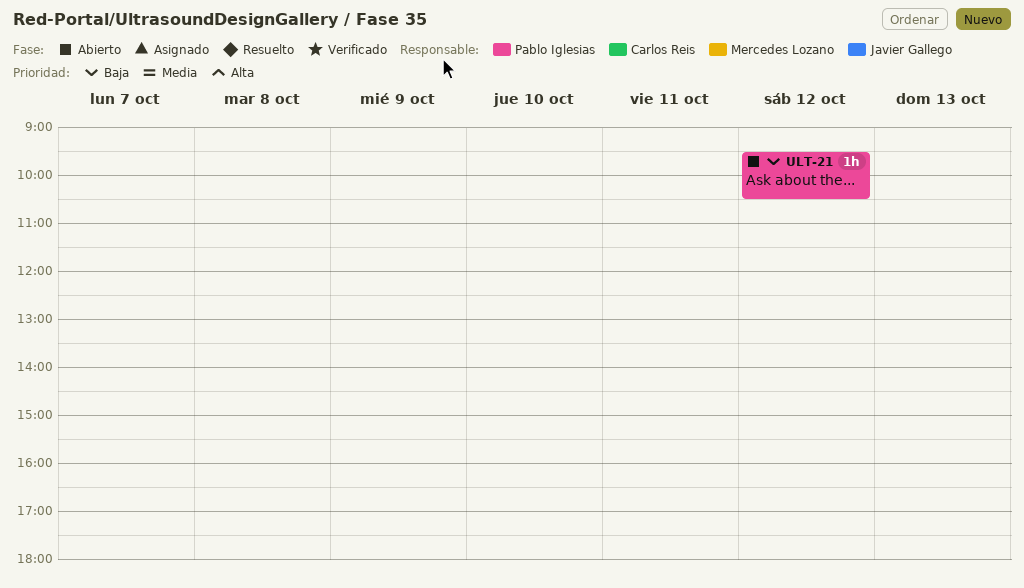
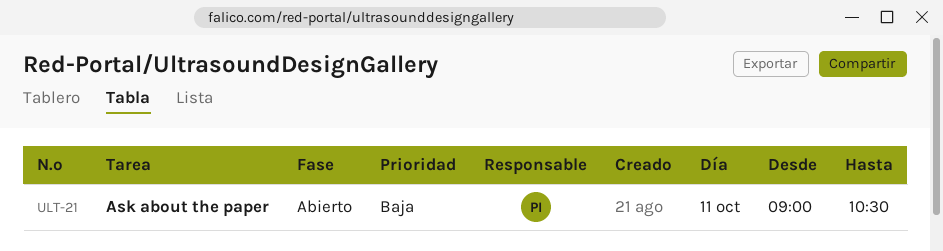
ULT-21, day: Oct 12 -> Oct 11
ULT-21, begins: 09:30 -> 09:00

